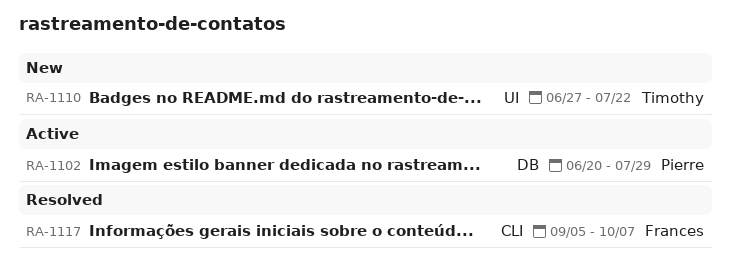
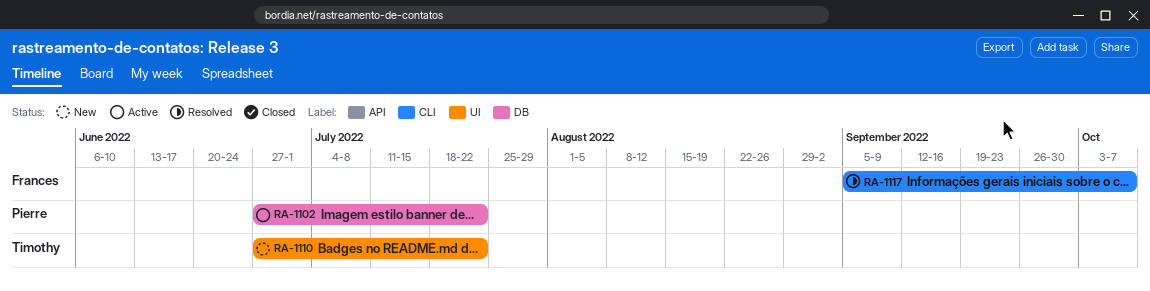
RA-1102, start: Jun 20 -> Jun 27
RA-1102, due: Jul 29 -> Jul 22

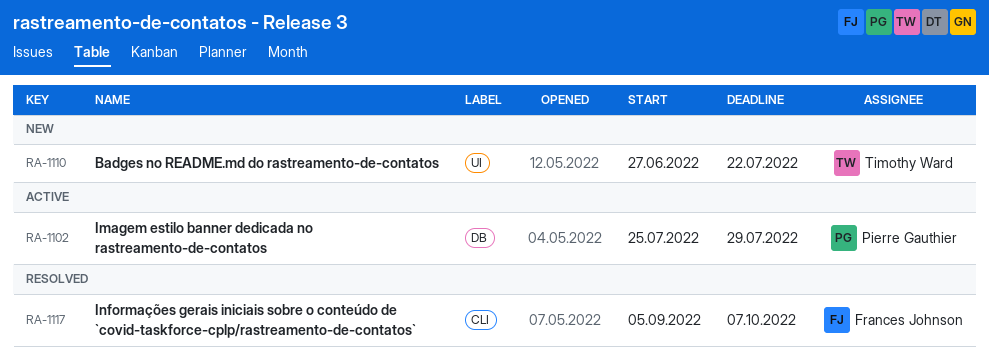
RA-1102, start: Jun 27 -> Jul 25
RA-1102, due: Jul 22 -> Jul 29

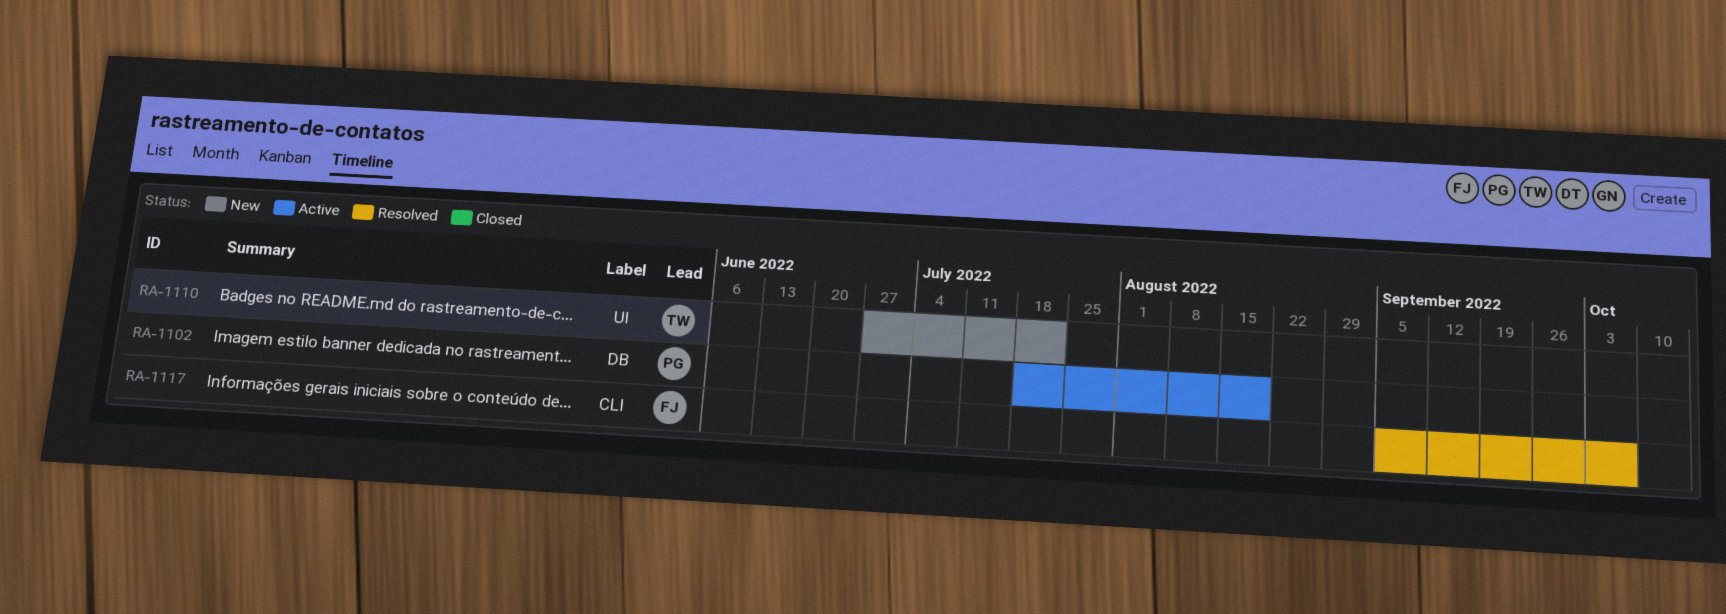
RA-1102, start: Jul 25 -> Jul 18
RA-1102, due: Jul 29 -> Aug 19

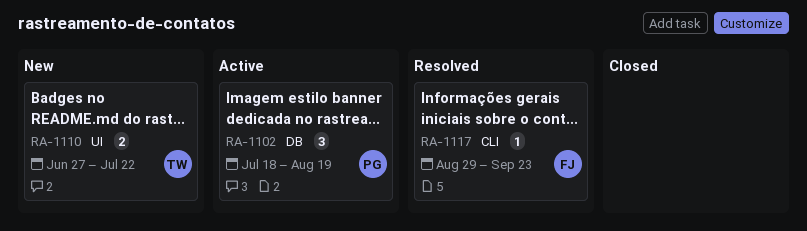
RA-1117, start: Sep 5 -> Aug 29
RA-1117, due: Oct 7 -> Sep 23

